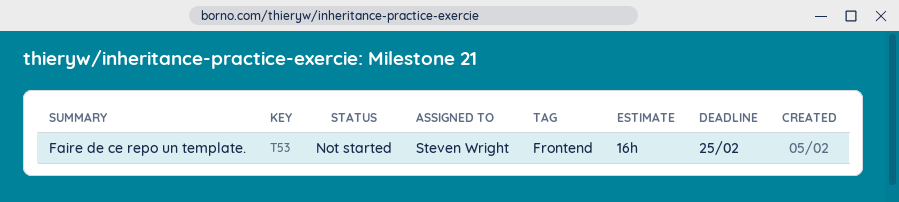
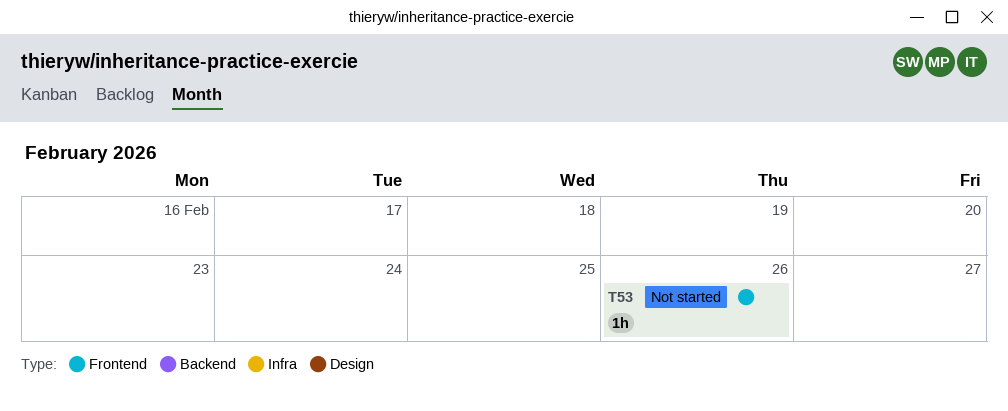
T53, estimate: 16h -> 1h
T53, due: Feb 25 -> Feb 26

